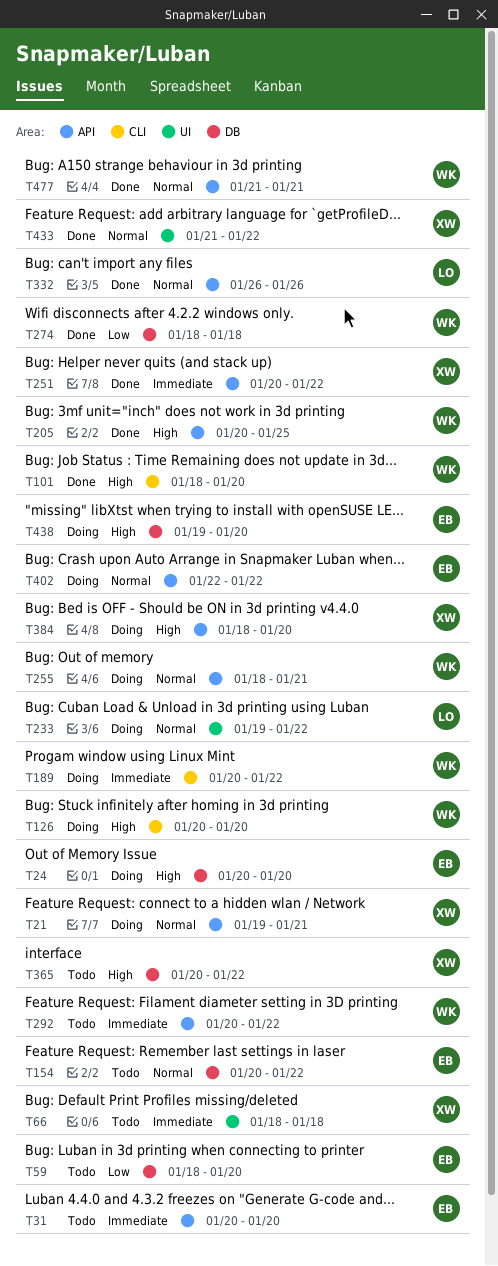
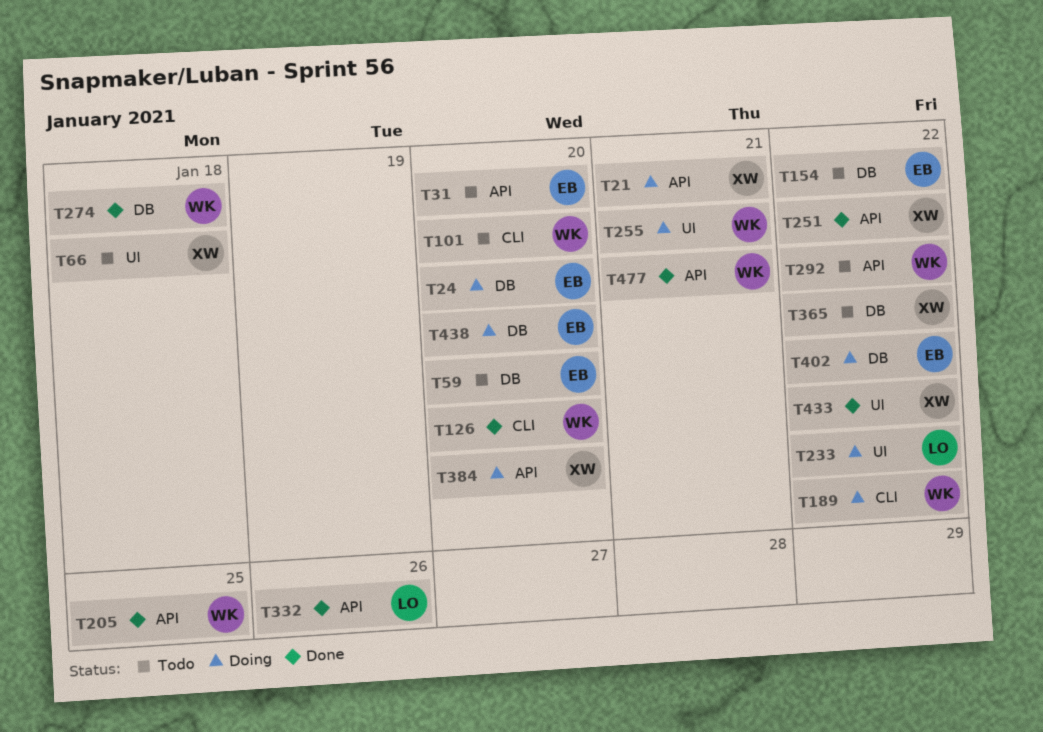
T101, status: Done -> Todo
T126, status: Doing -> Done
T255, label: API -> UI
T402, label: API -> DB

